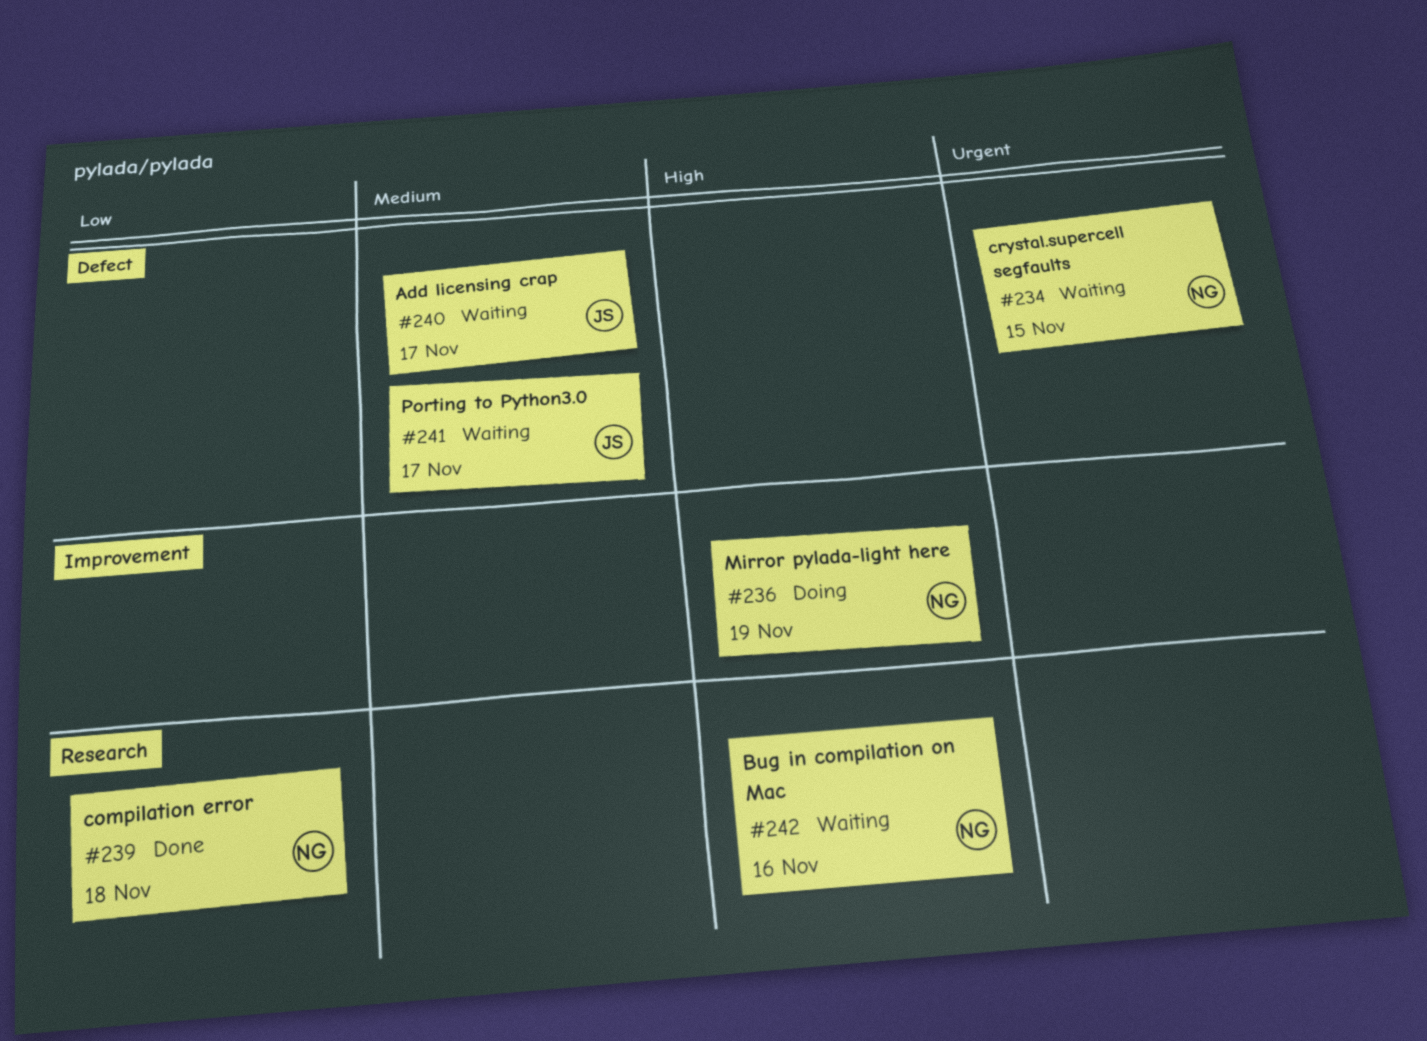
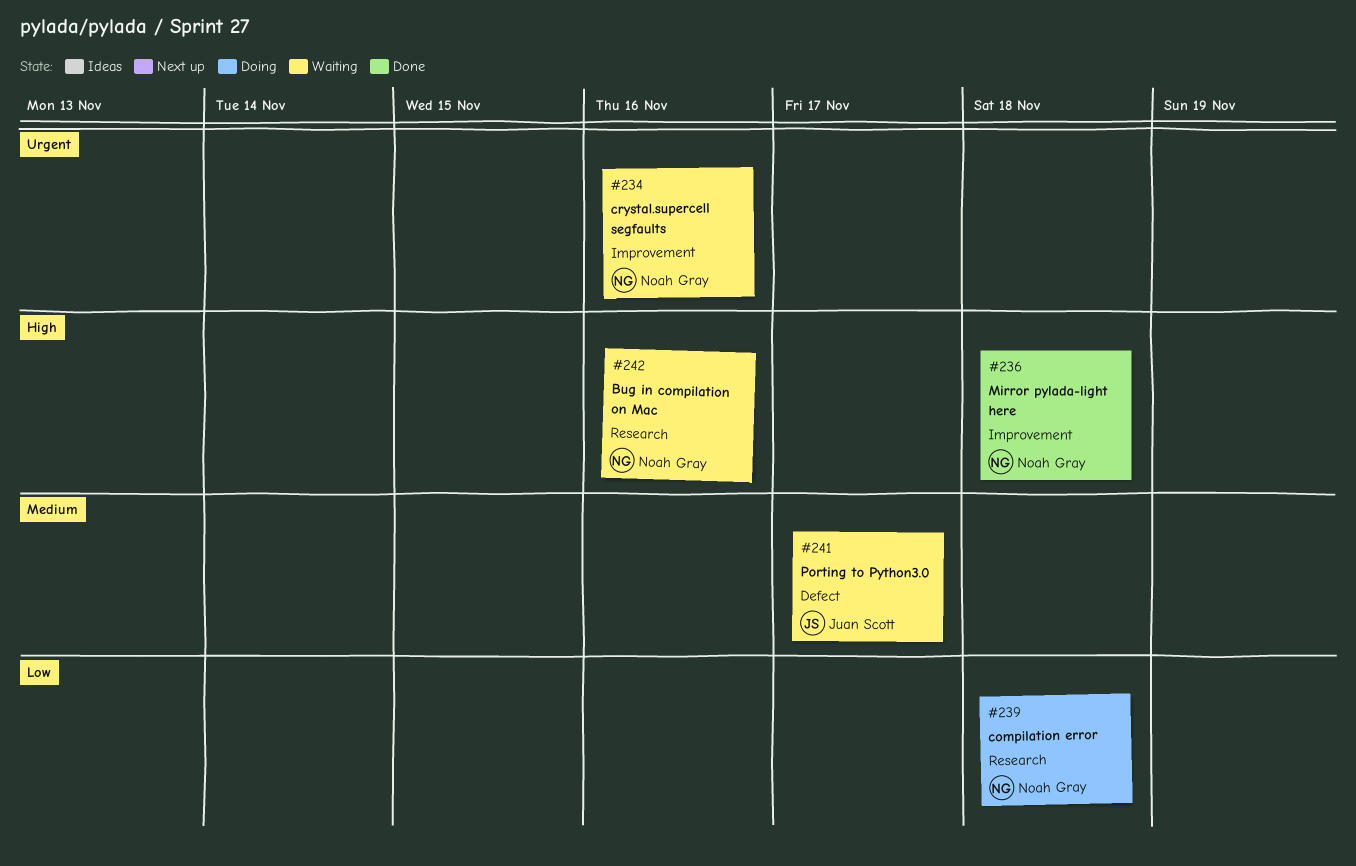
#234, label: Defect -> Improvement
#234, due: Nov 15 -> Nov 16
#236, status: Doing -> Done
#236, due: Nov 19 -> Nov 18
#239, status: Done -> Doing
#240: present -> none

